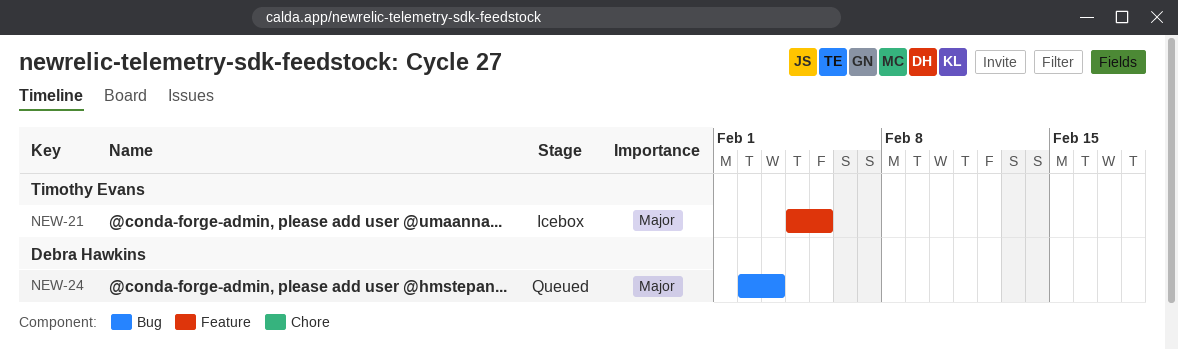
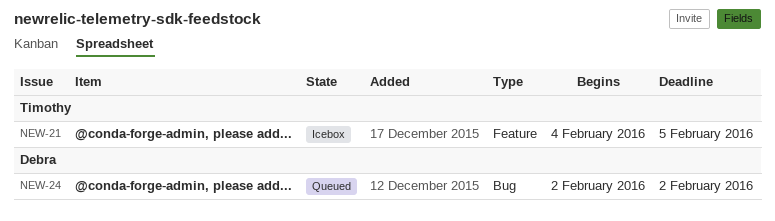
NEW-24, due: Feb 3 -> Feb 2

